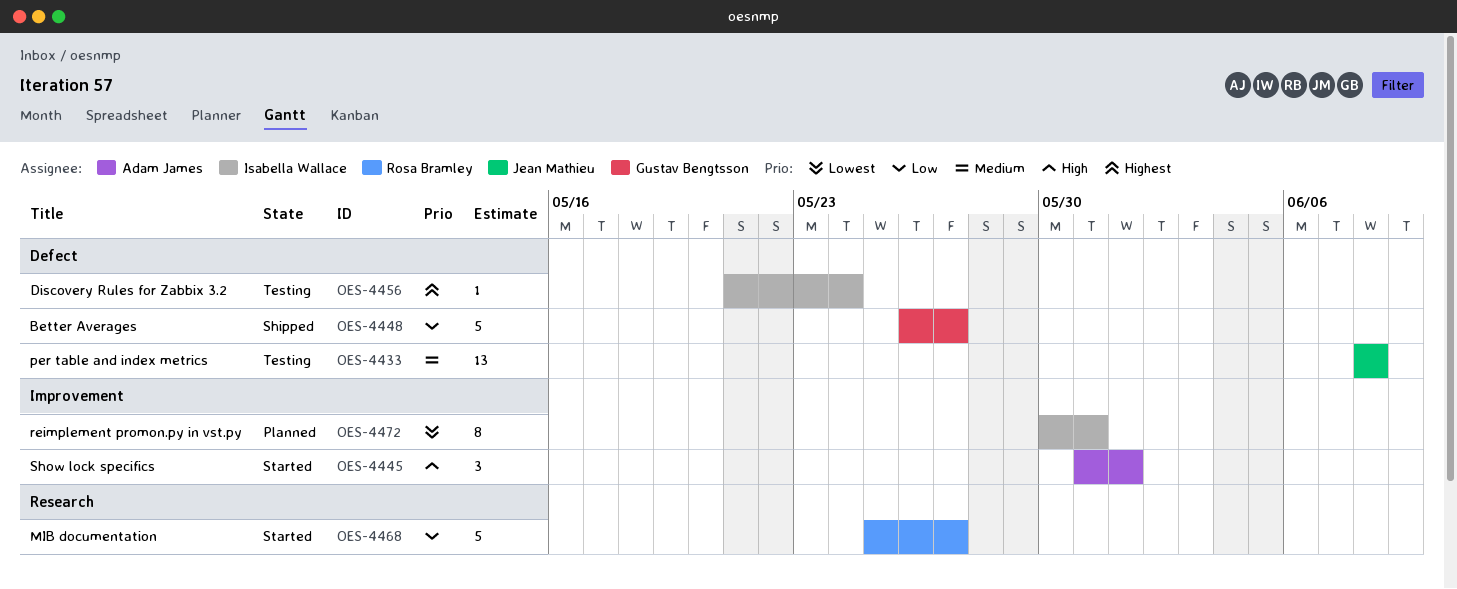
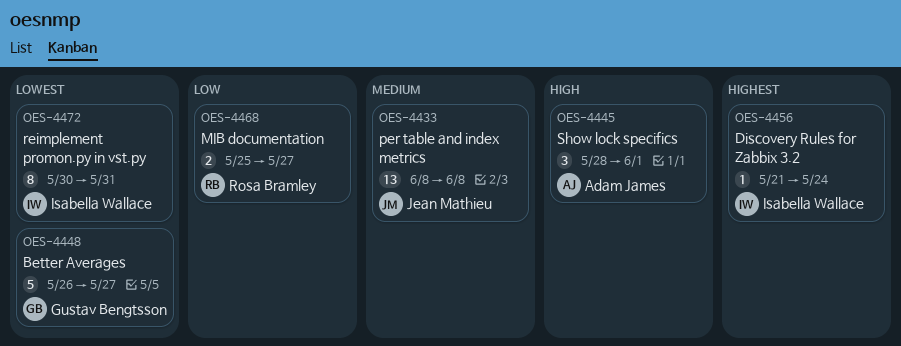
OES-4445, start: May 31 -> May 28
OES-4448, priority: Low -> Lowest
OES-4468, estimate: 5 -> 2

